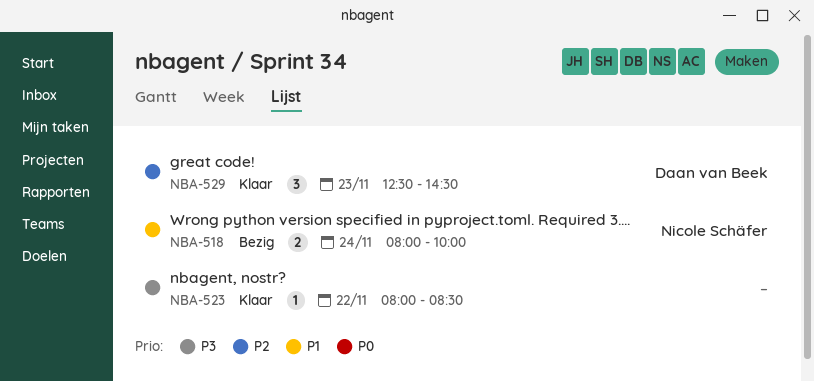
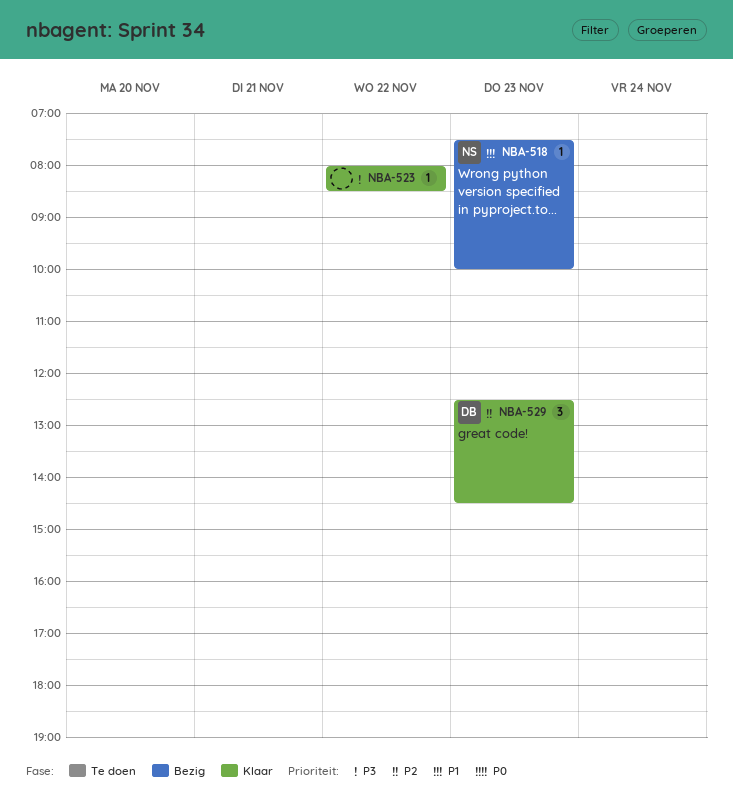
NBA-518, estimate: 2 -> 1
NBA-518, day: Nov 24 -> Nov 23
NBA-518, begins: 08:00 -> 07:30

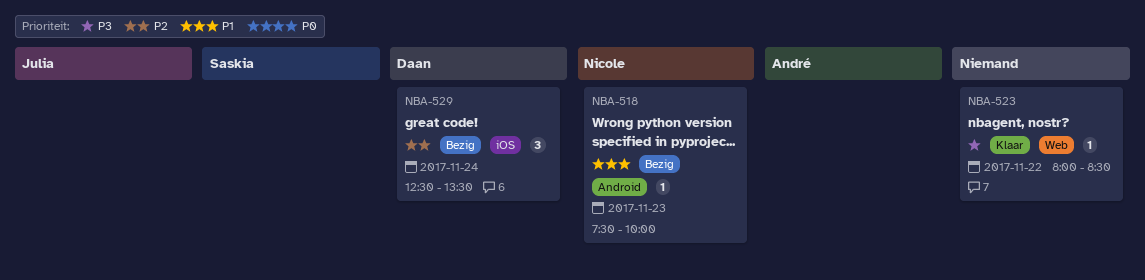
NBA-529, status: Klaar -> Bezig
NBA-529, day: Nov 23 -> Nov 24
NBA-529, ends: 14:30 -> 13:30

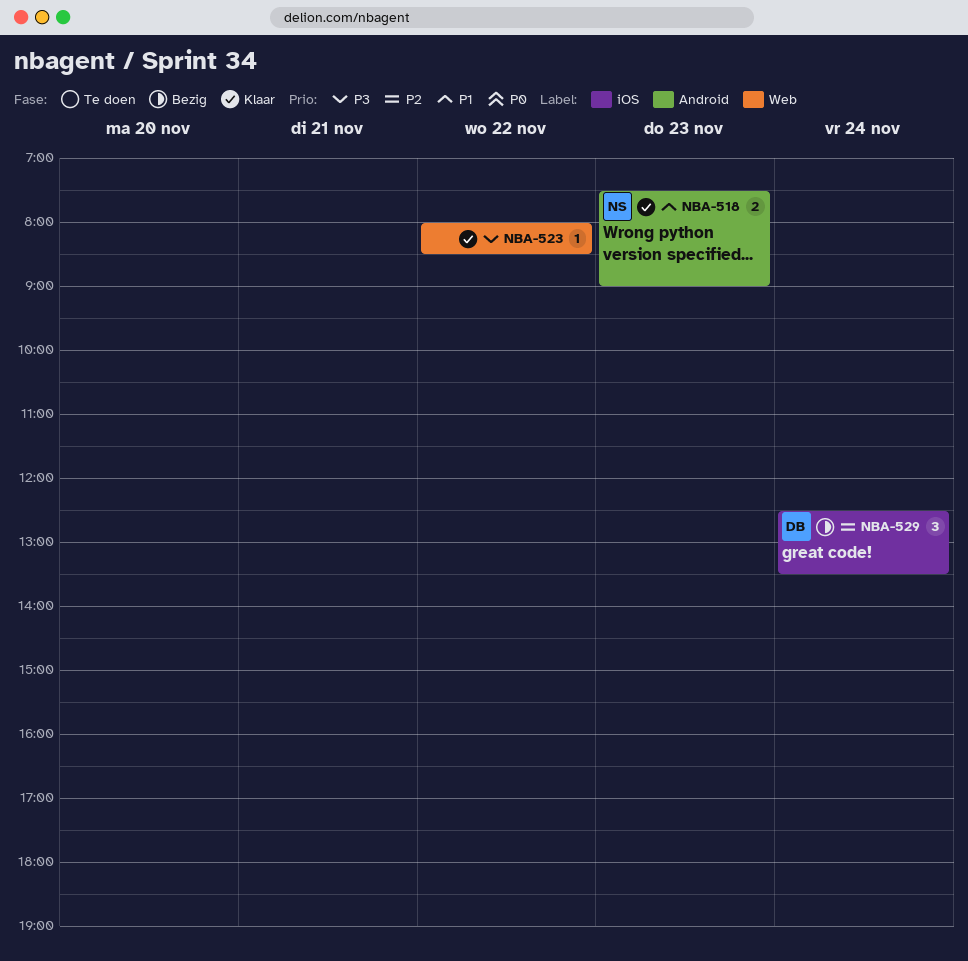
NBA-518, status: Bezig -> Klaar
NBA-518, estimate: 1 -> 2
NBA-518, ends: 10:00 -> 09:00

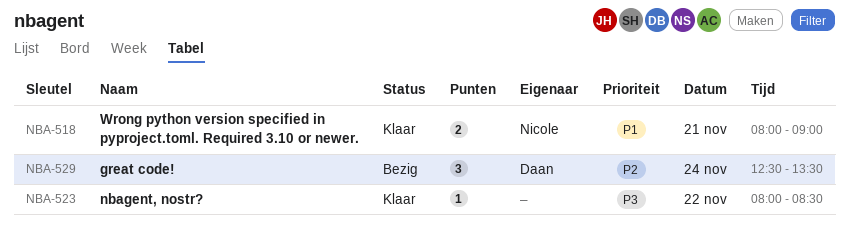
NBA-518, day: Nov 23 -> Nov 21
NBA-518, begins: 07:30 -> 08:00

